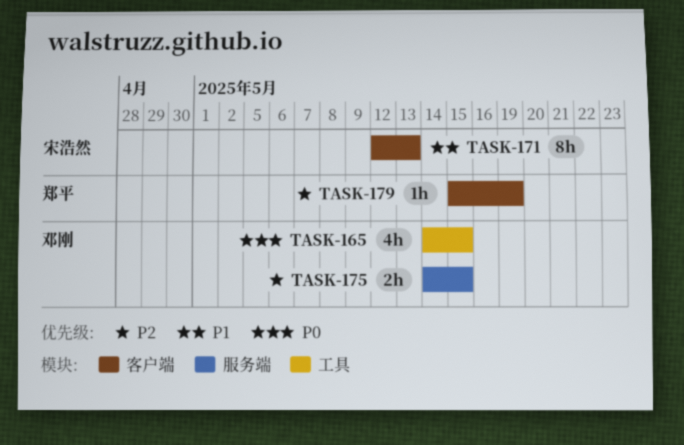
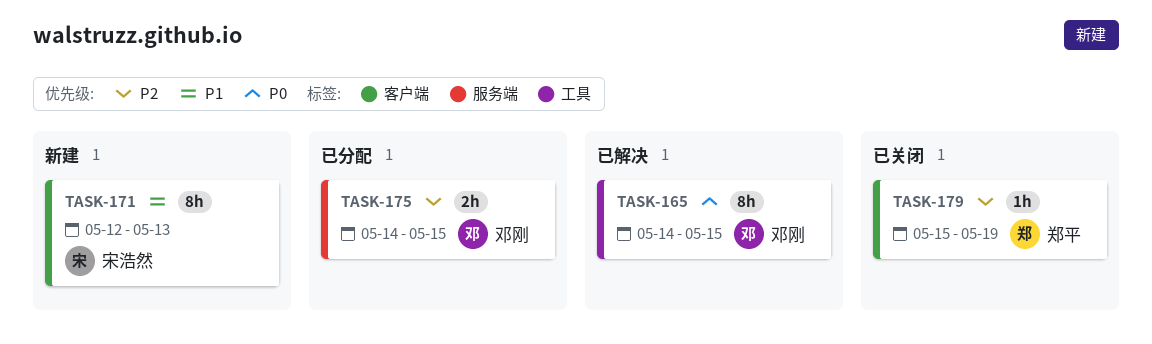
TASK-165, estimate: 4h -> 8h

